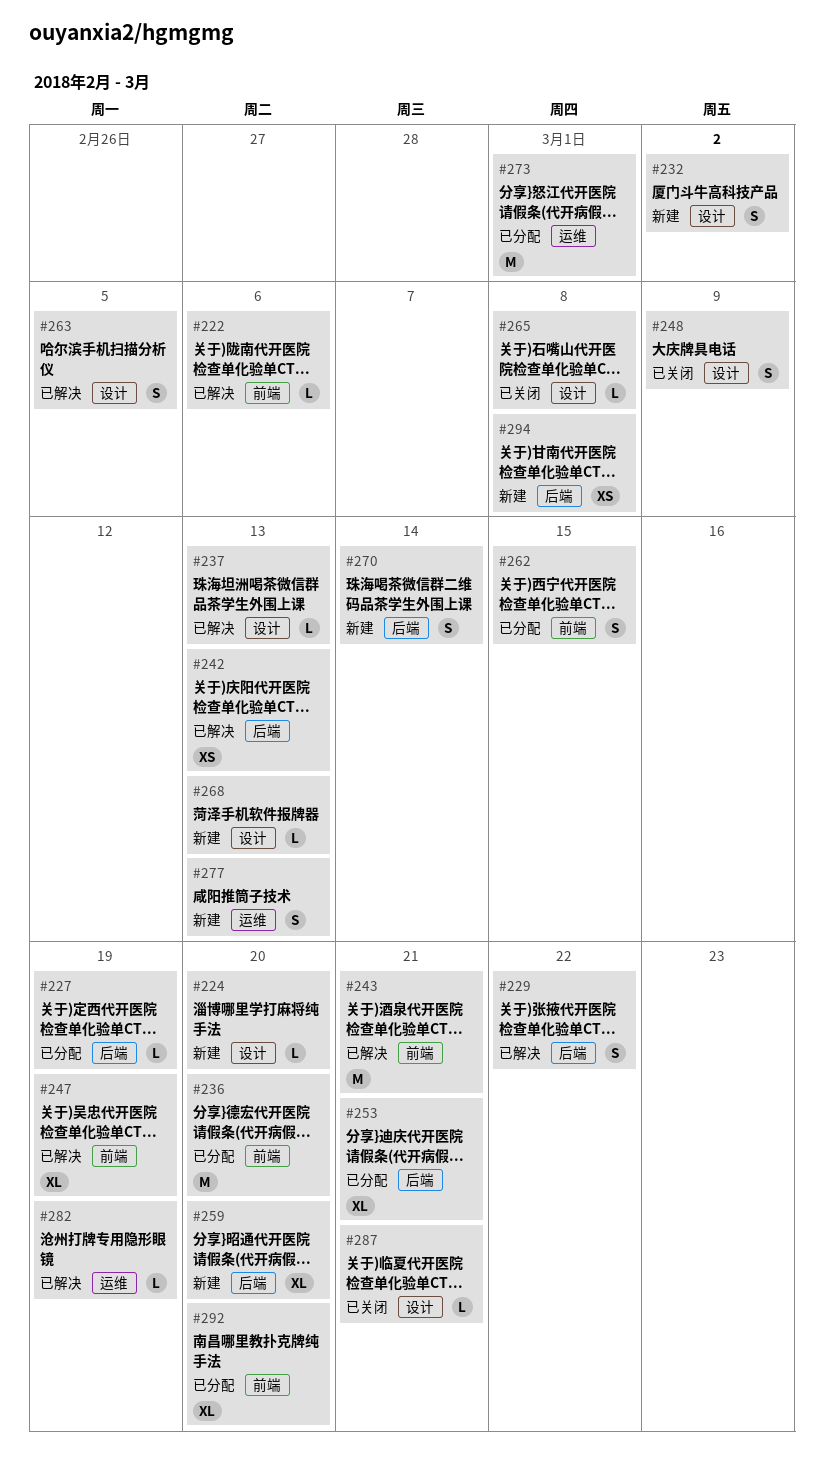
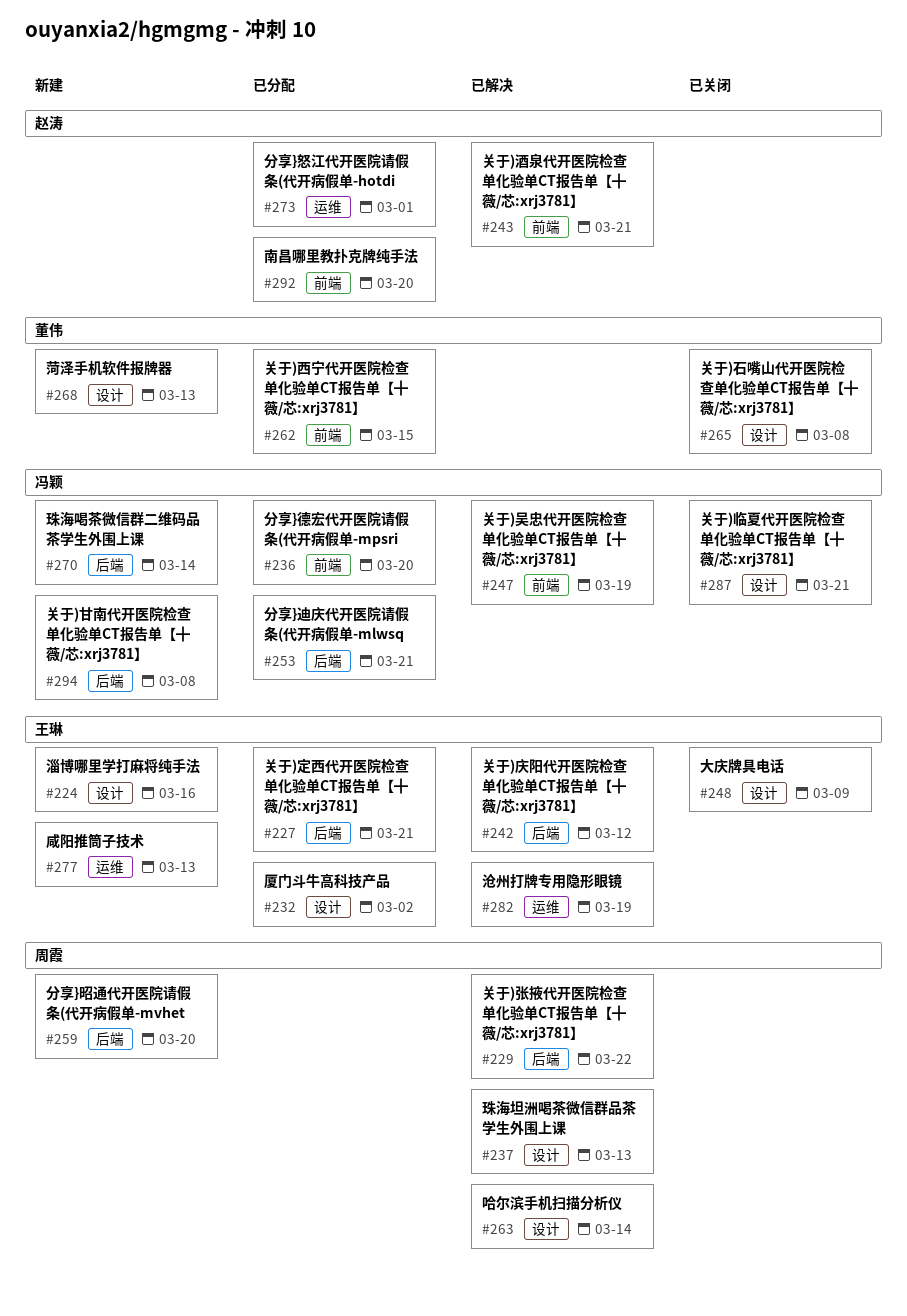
#222: present -> none
#224, due: Mar 20 -> Mar 16
#227, due: Mar 19 -> Mar 21
#232, status: 新建 -> 已分配
#242, due: Mar 13 -> Mar 12
#263, due: Mar 5 -> Mar 14

